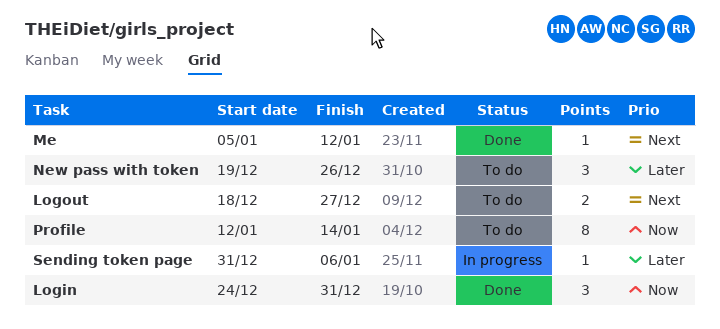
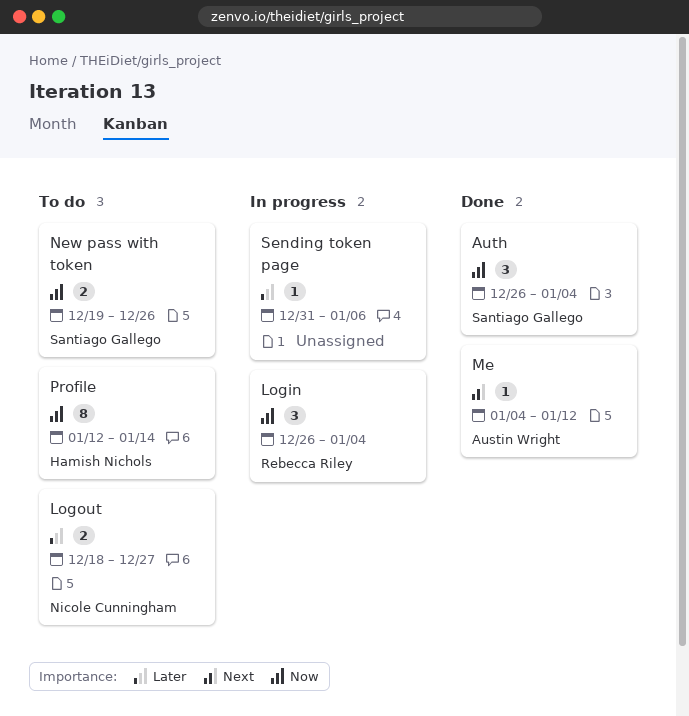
Auth: none -> present
Login, status: Done -> In progress
Login, start: Dec 24 -> Dec 26
Login, due: Dec 31 -> Jan 4
Logout, priority: Next -> Later
Me, start: Jan 5 -> Jan 4
New pass with token, priority: Later -> Now
New pass with token, estimate: 3 -> 2

